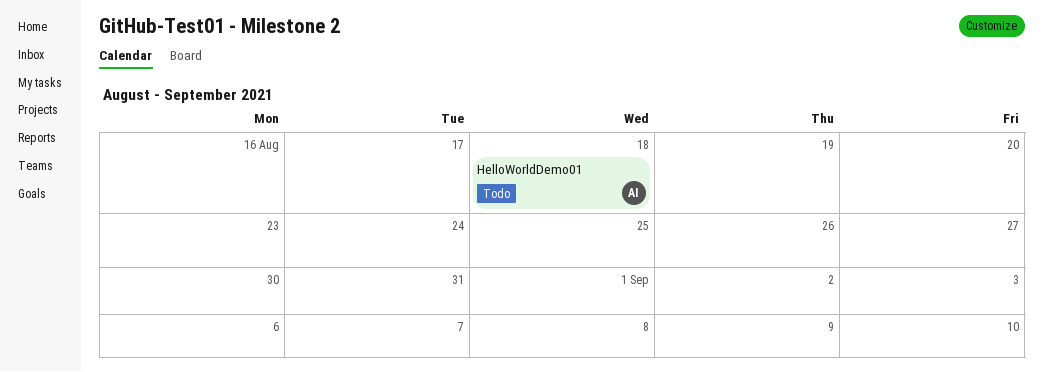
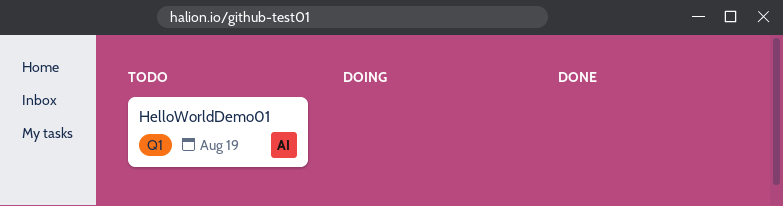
HelloWorldDemo01, due: Aug 18 -> Aug 19

